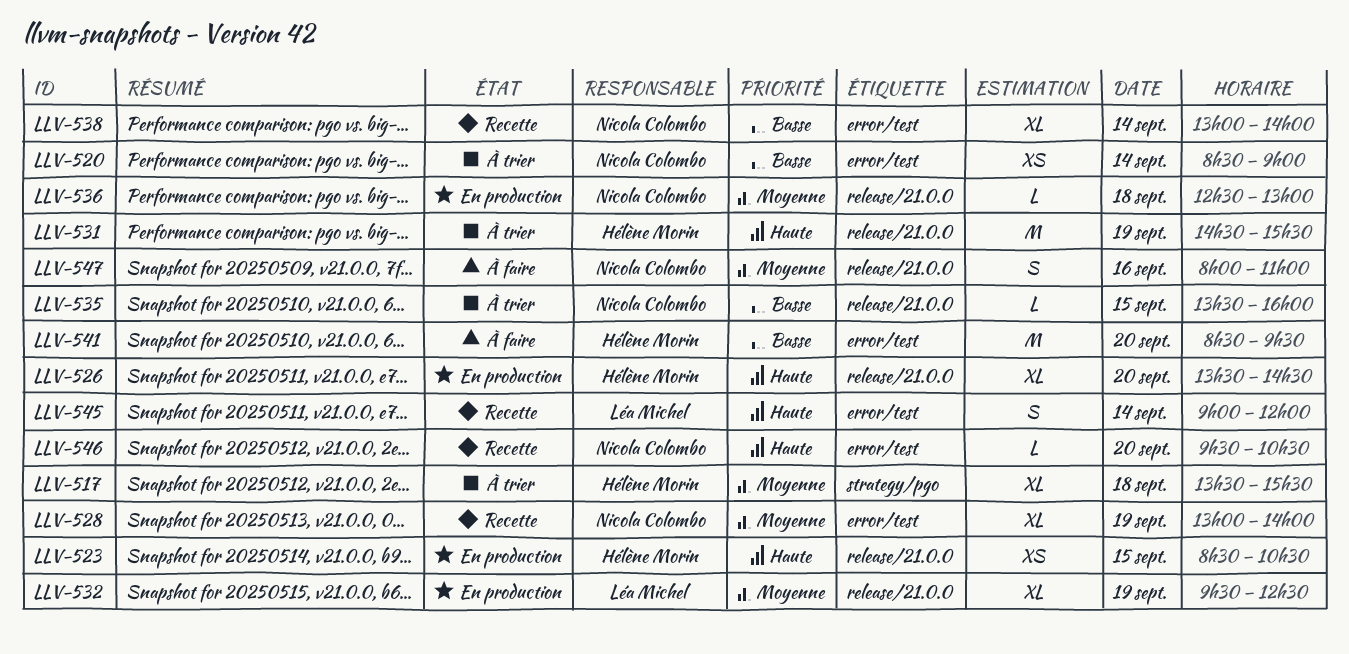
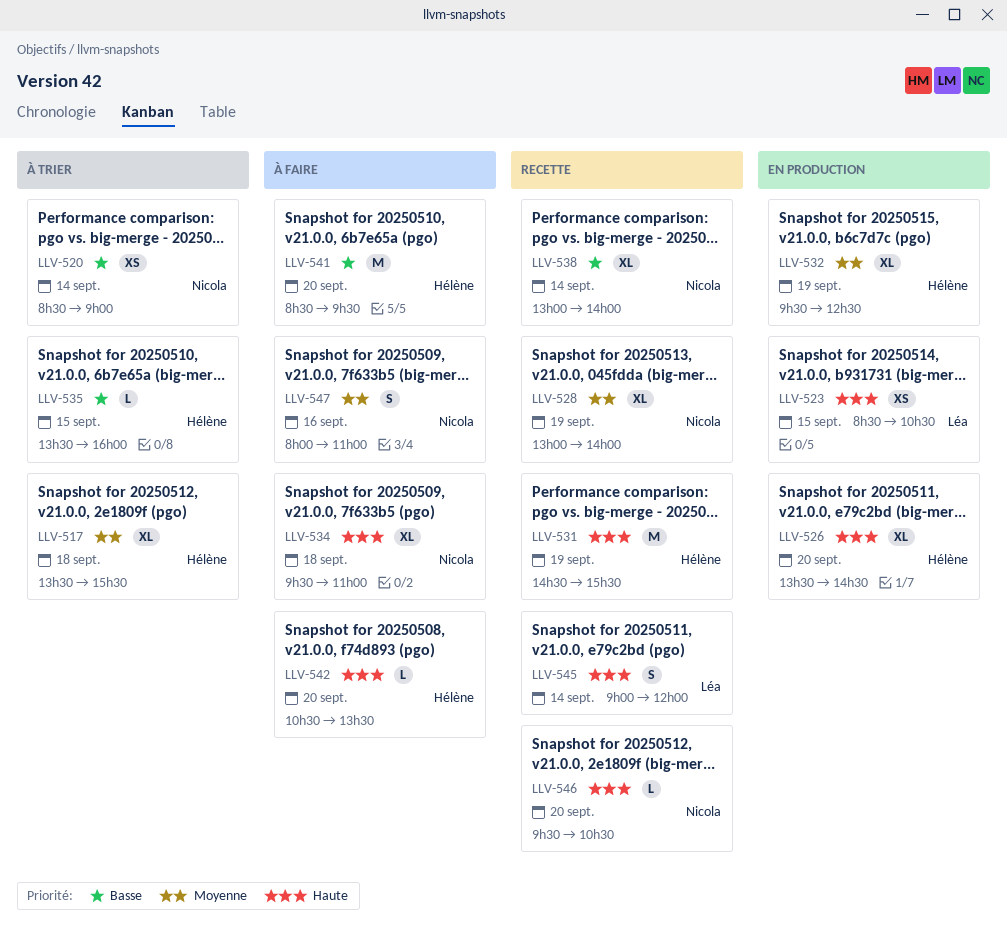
LLV-523, owner: Hélène Morin -> Léa Michel
LLV-531, status: À trier -> Recette
LLV-532, owner: Léa Michel -> Hélène Morin
LLV-534: none -> present
LLV-535, owner: Nicola Colombo -> Hélène Morin
LLV-536: present -> none
LLV-542: none -> present

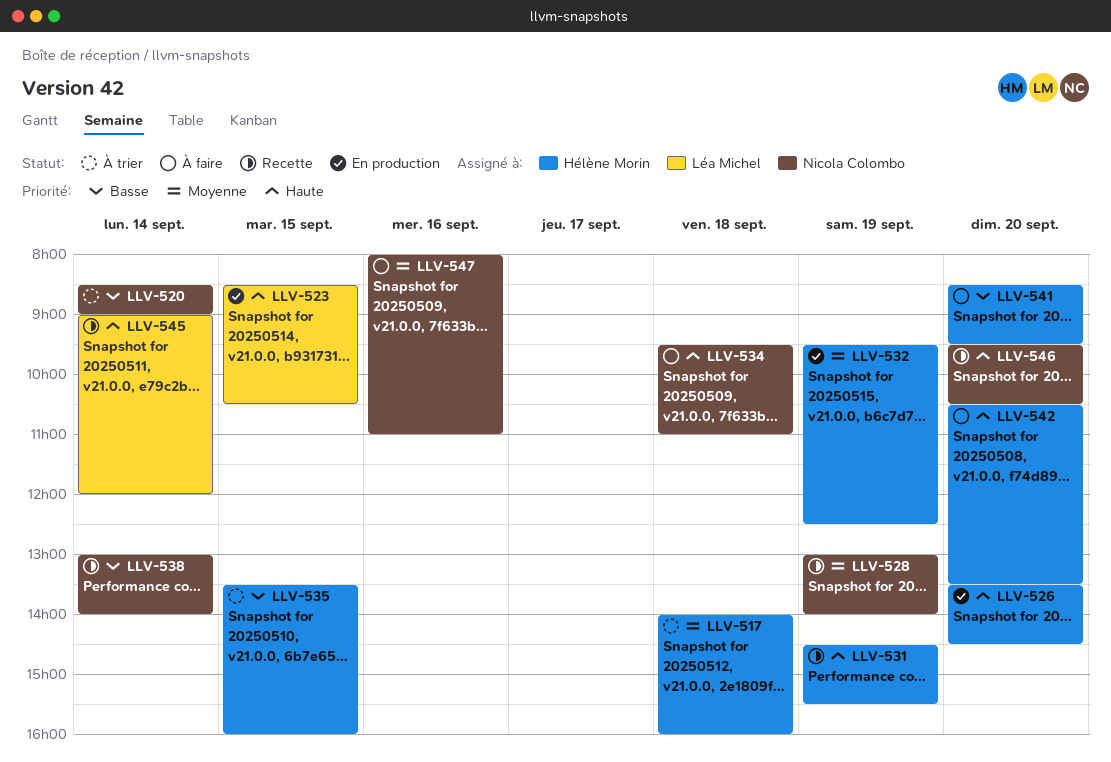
LLV-517, begins: 13:30 -> 14:00
LLV-517, ends: 15:30 -> 16:00

